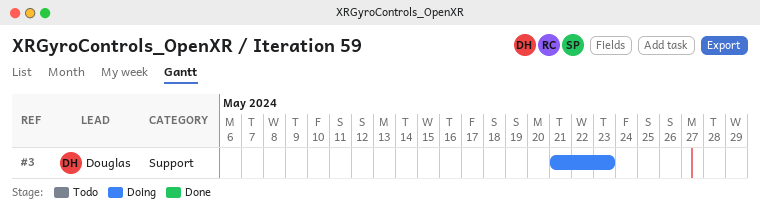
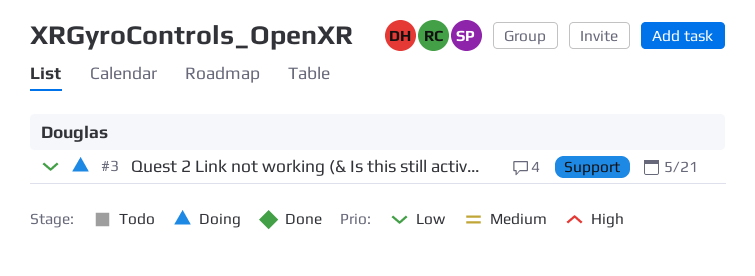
#3, due: May 23 -> May 21

